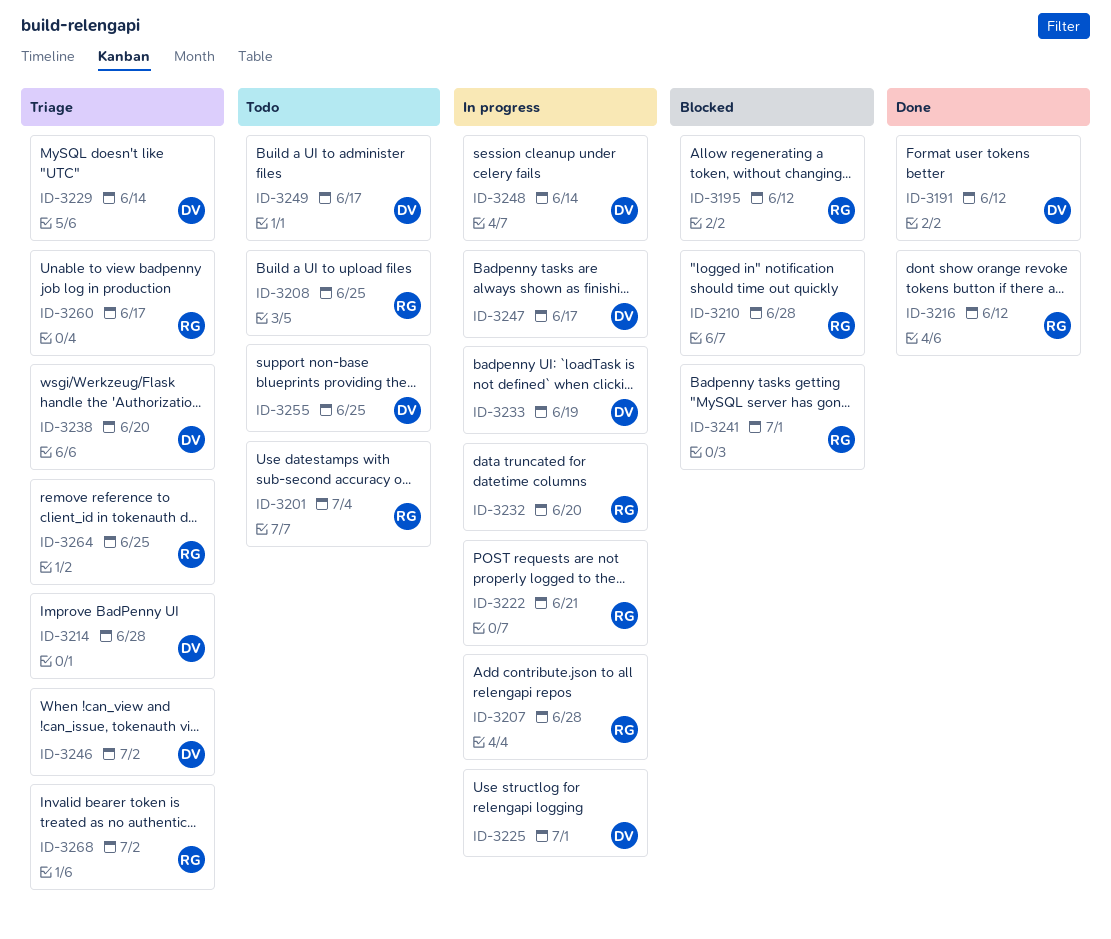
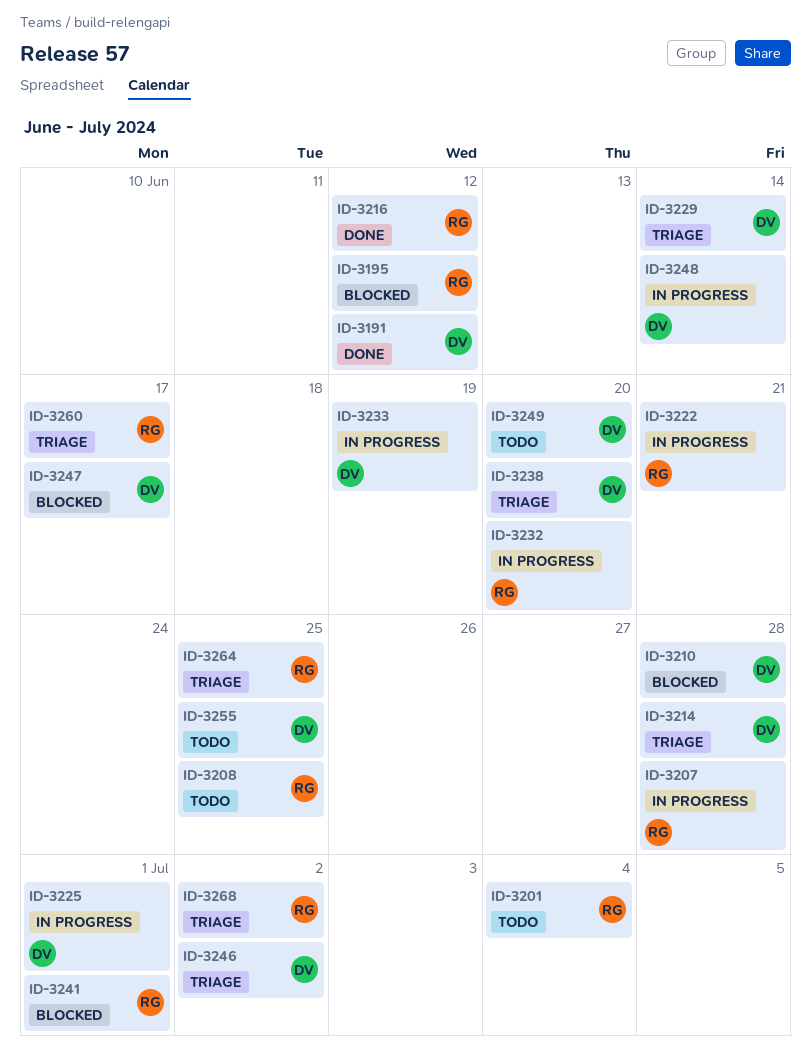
ID-3210, owner: RG -> DV
ID-3247, status: In progress -> Blocked
ID-3249, due: Jun 17 -> Jun 20

